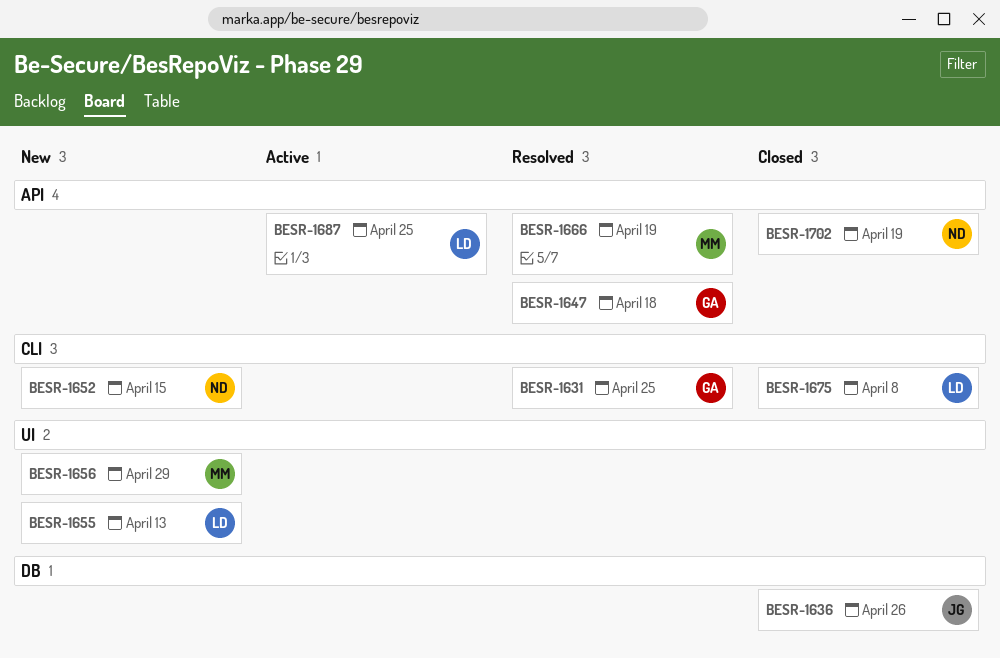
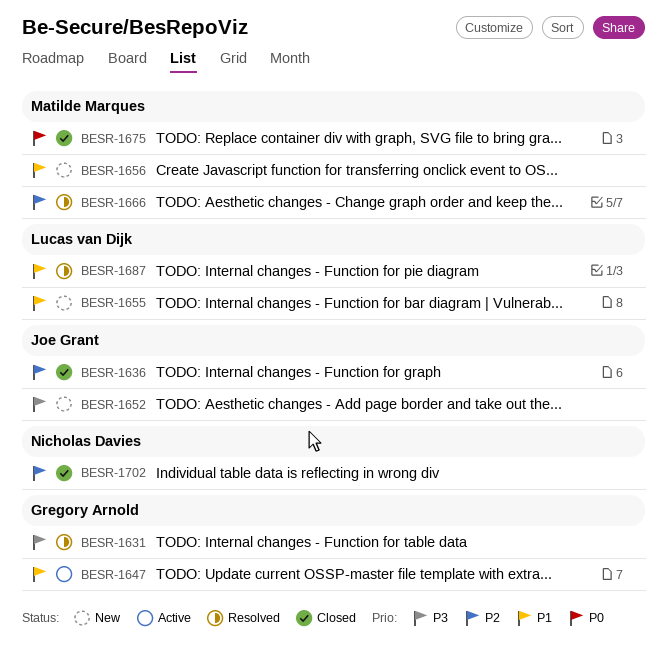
BESR-1647, status: Resolved -> Active
BESR-1652, owner: Nicholas Davies -> Joe Grant
BESR-1675, owner: Lucas van Dijk -> Matilde Marques
BESR-1687, status: Active -> Resolved

